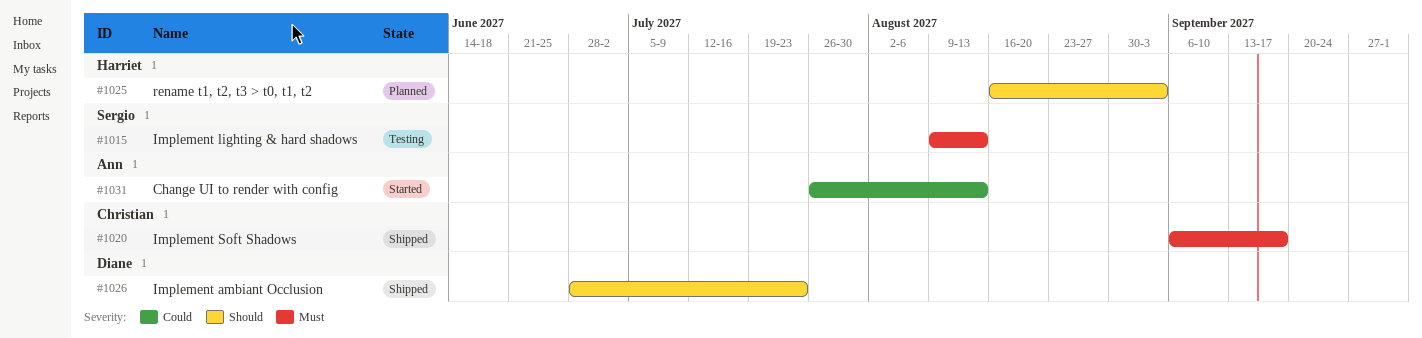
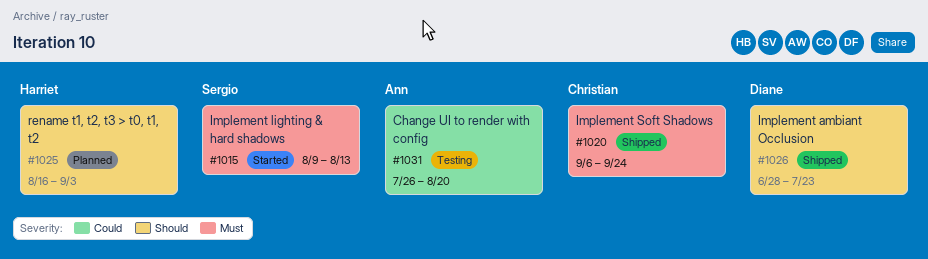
#1015, status: Testing -> Started
#1020, due: Sep 17 -> Sep 24
#1031, status: Started -> Testing
#1031, due: Aug 13 -> Aug 20

